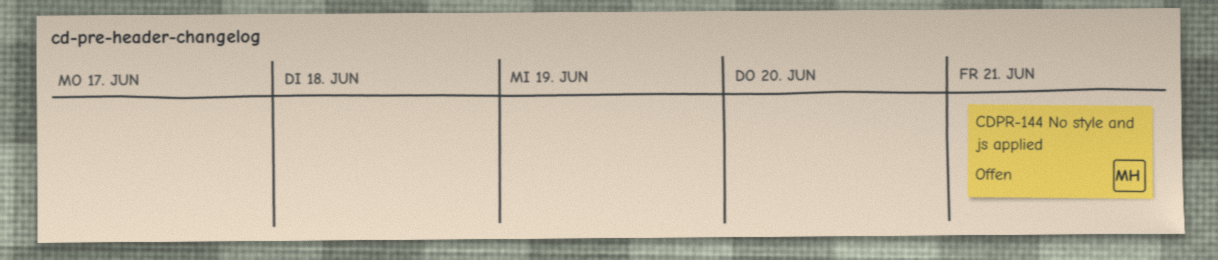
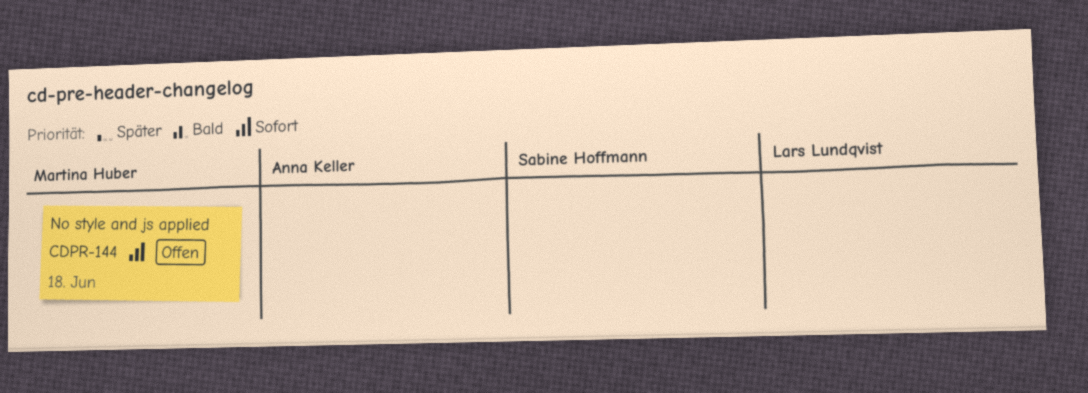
CDPR-144, due: Jun 21 -> Jun 18

